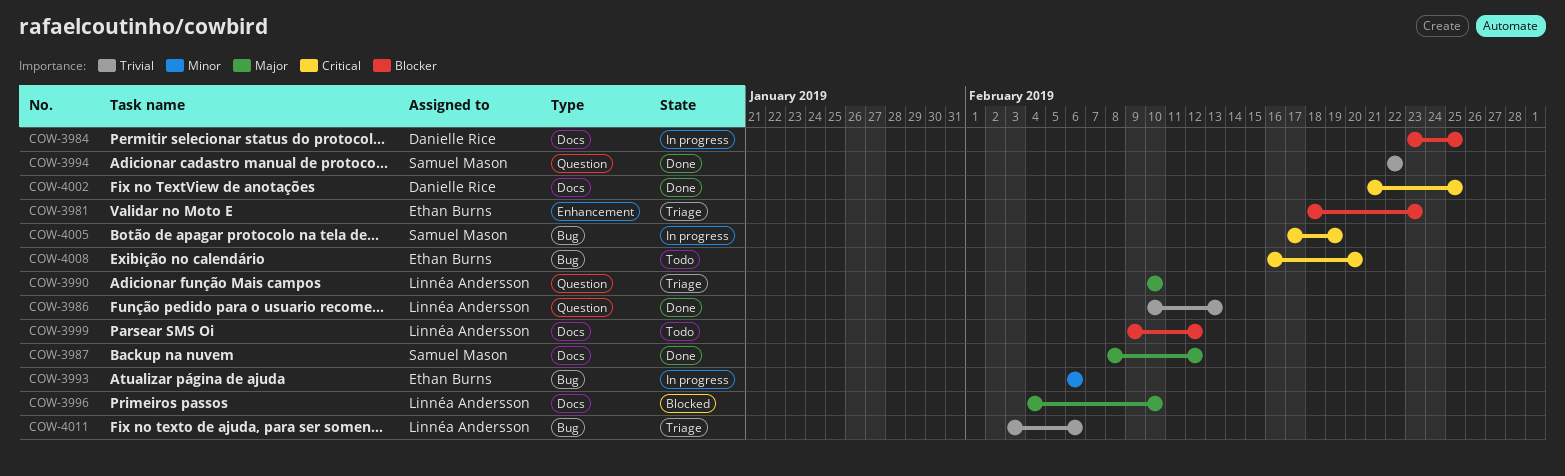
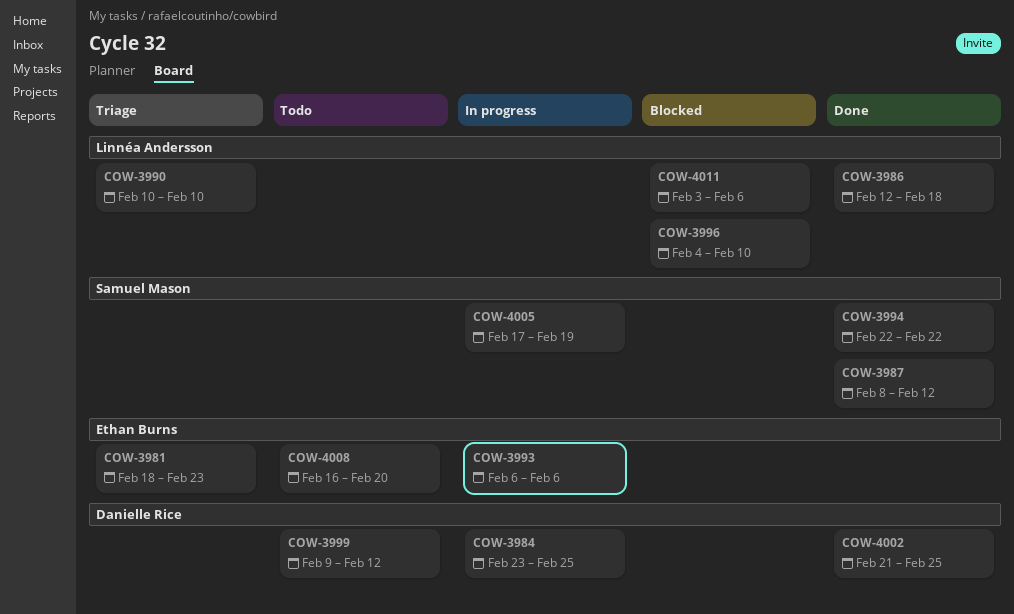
COW-3986, start: Feb 10 -> Feb 12
COW-3986, due: Feb 13 -> Feb 18
COW-3999, owner: Linnéa Andersson -> Danielle Rice
COW-4011, status: Triage -> Blocked

